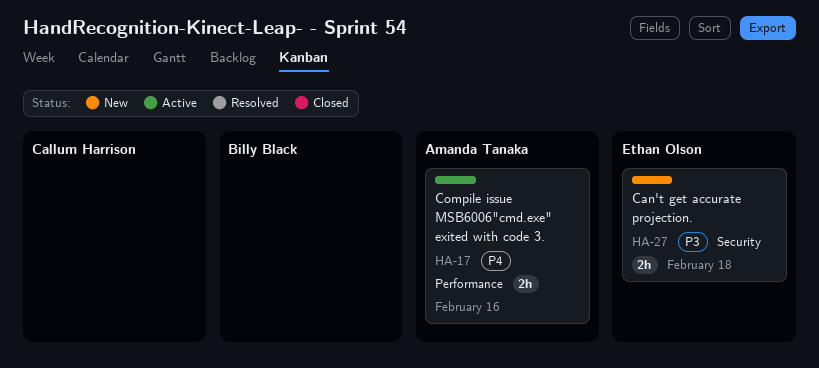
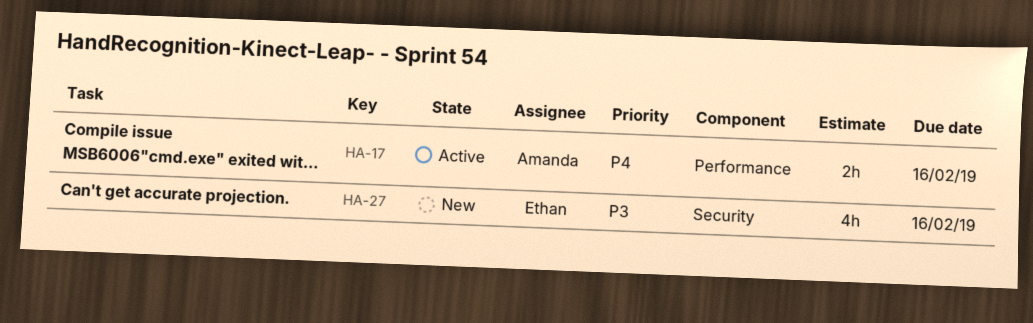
HA-27, estimate: 2h -> 4h
HA-27, due: Feb 18 -> Feb 16

